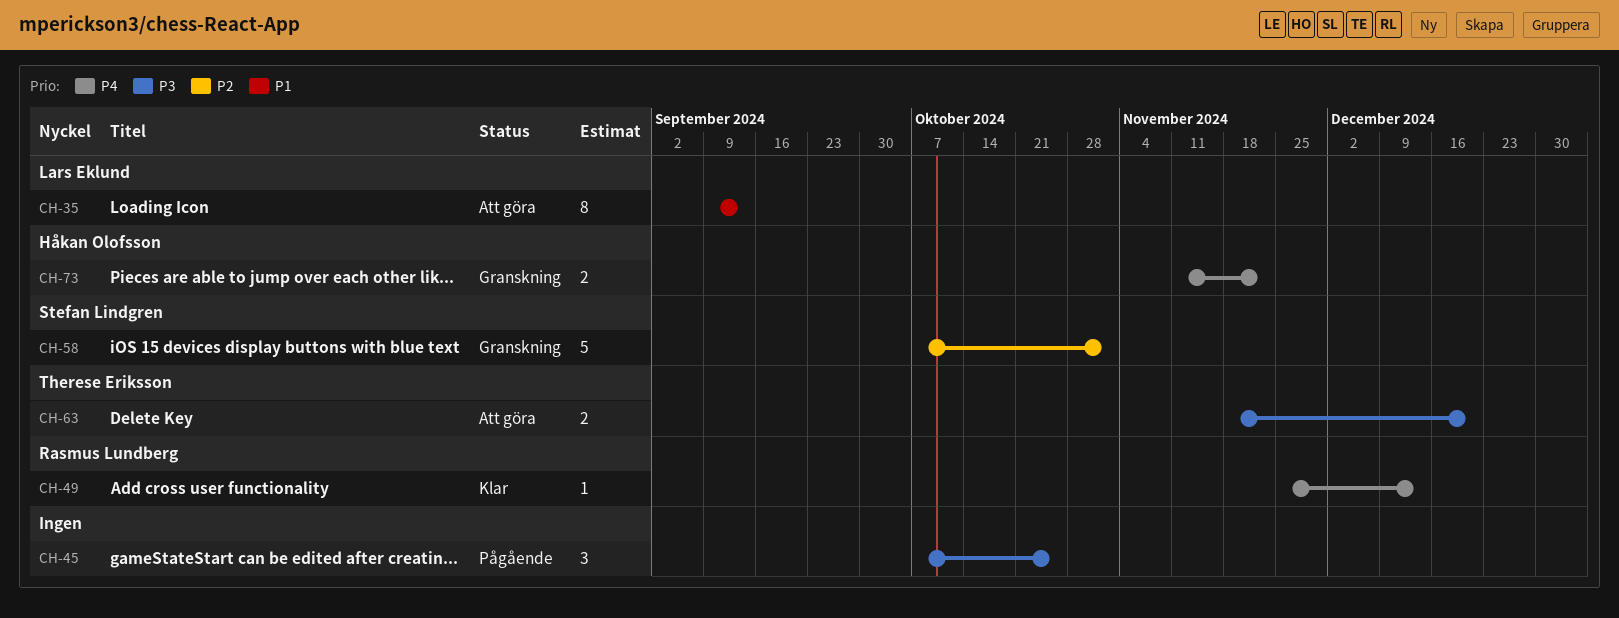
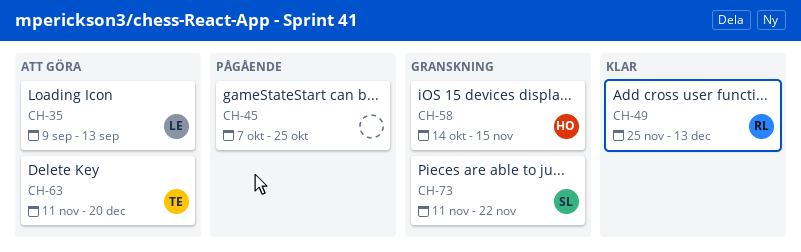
CH-58, owner: Stefan Lindgren -> Håkan Olofsson
CH-58, start: Oct 7 -> Oct 14
CH-58, due: Nov 1 -> Nov 15
CH-63, start: Nov 18 -> Nov 11
CH-73, owner: Håkan Olofsson -> Stefan Lindgren

